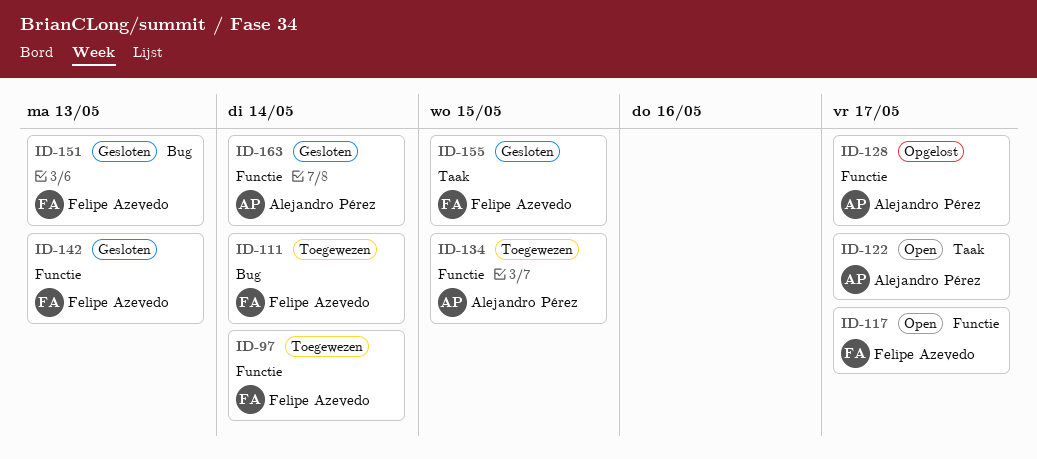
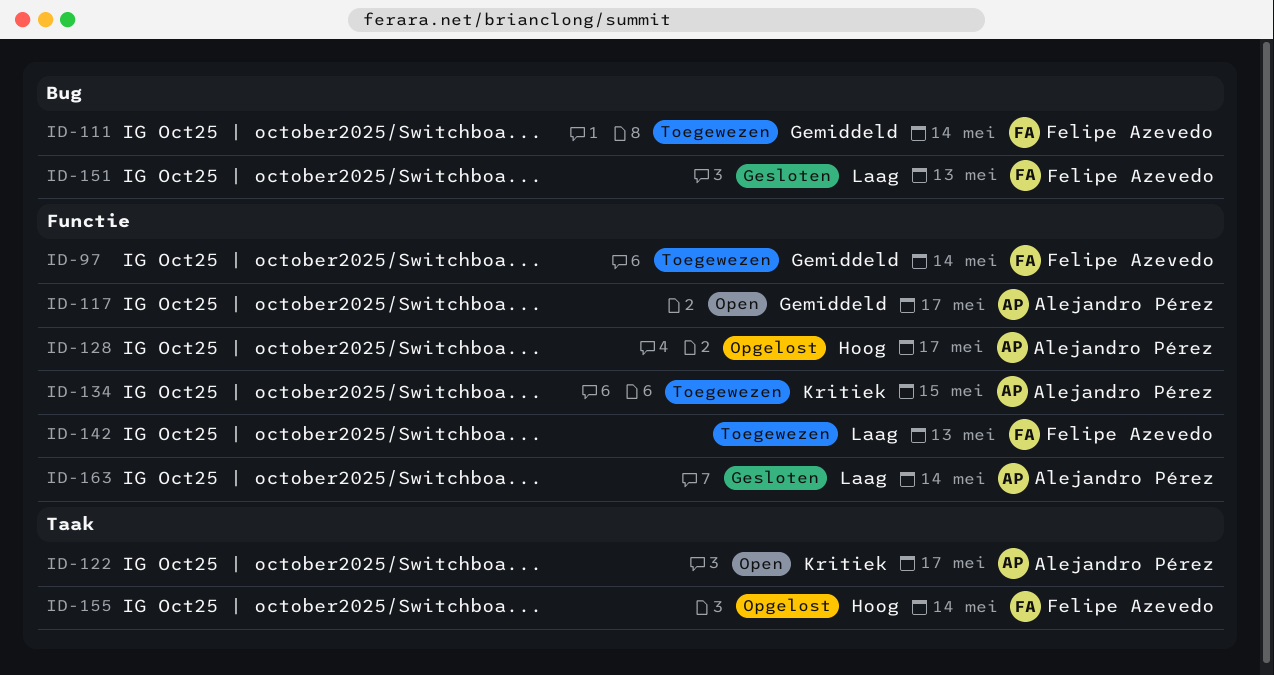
ID-117, owner: Felipe Azevedo -> Alejandro Pérez
ID-142, status: Gesloten -> Toegewezen
ID-155, status: Gesloten -> Opgelost
ID-155, due: May 15 -> May 14

